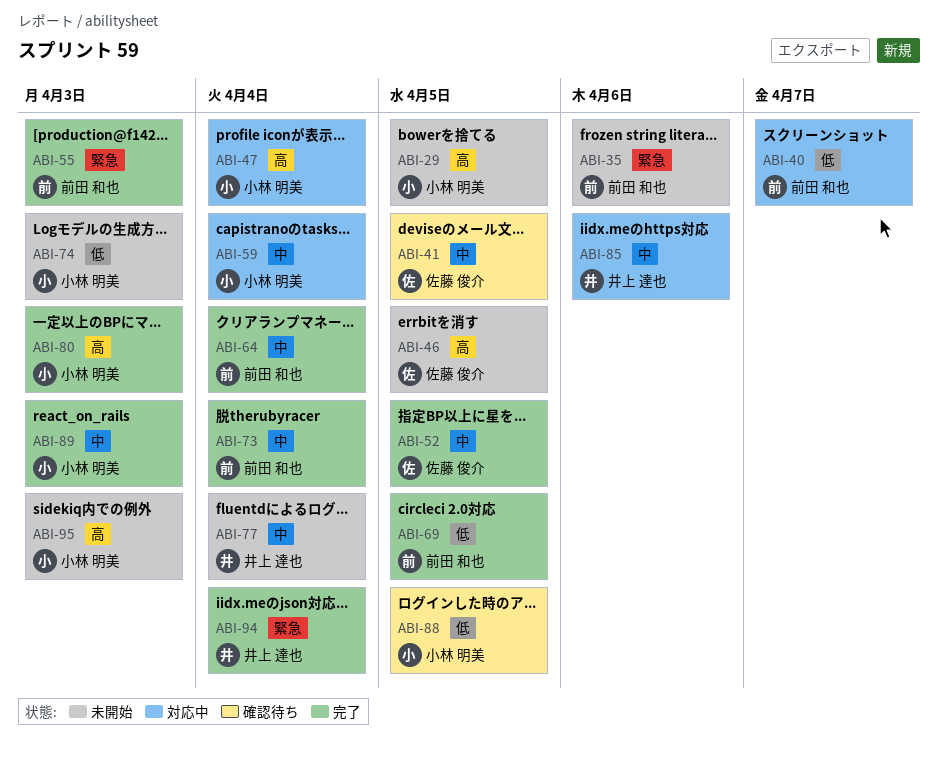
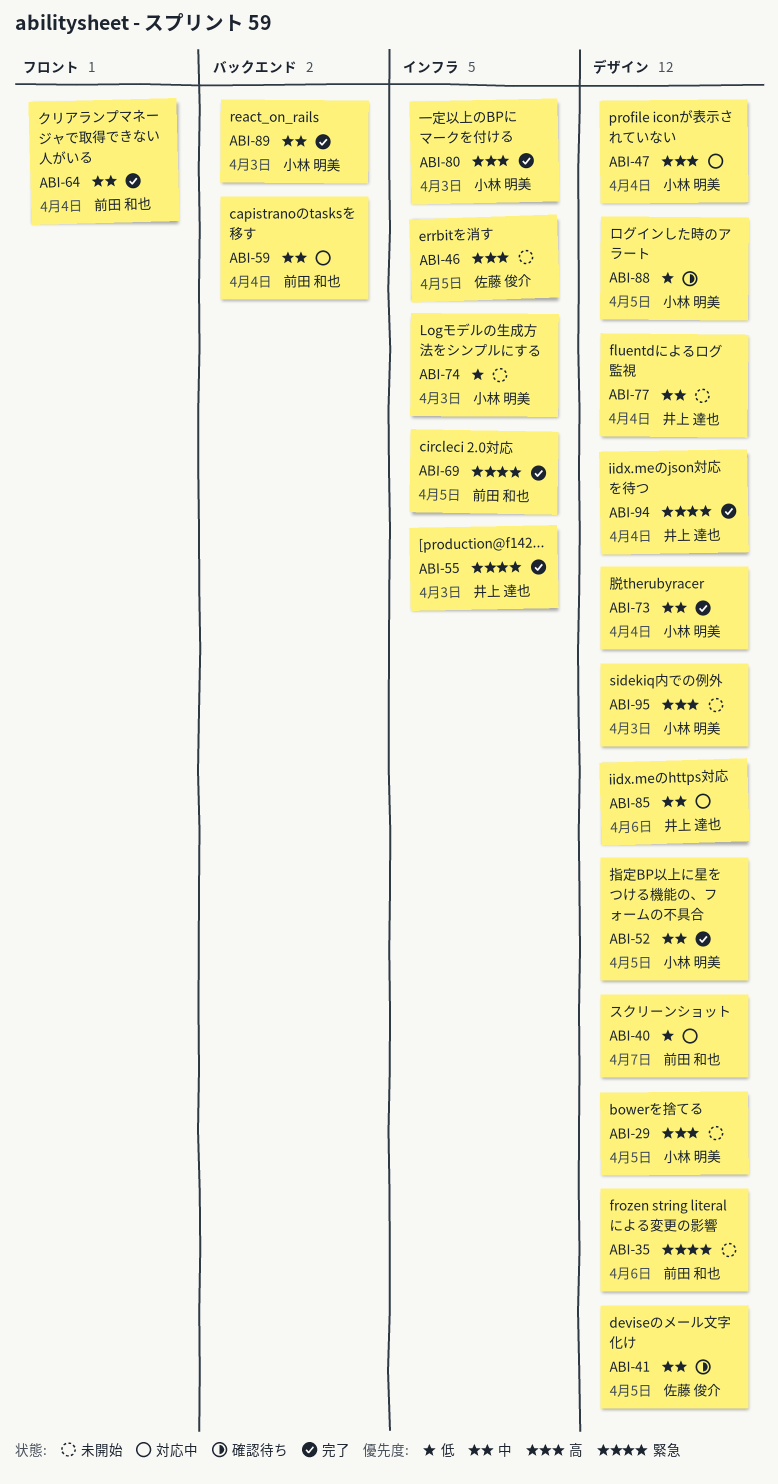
ABI-52, owner: 佐藤 俊介 -> 小林 明美
ABI-55, owner: 前田 和也 -> 井上 達也
ABI-59, owner: 小林 明美 -> 前田 和也
ABI-69, priority: 低 -> 緊急
ABI-73, owner: 前田 和也 -> 小林 明美

